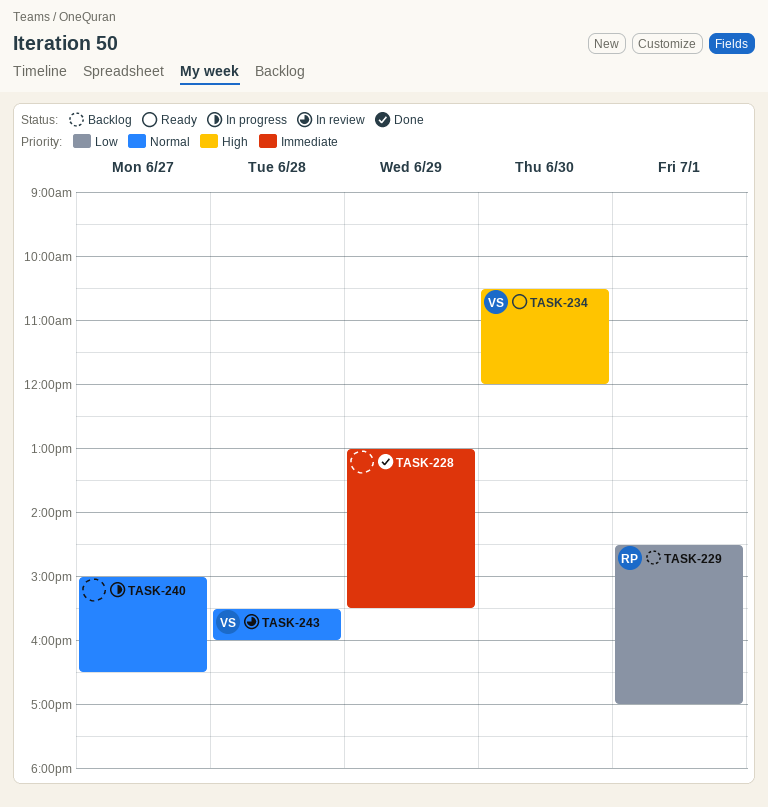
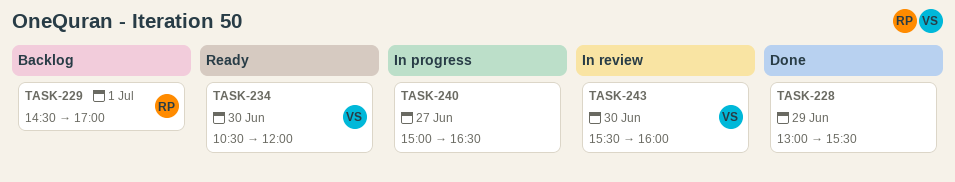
TASK-243, day: Jun 28 -> Jun 30

